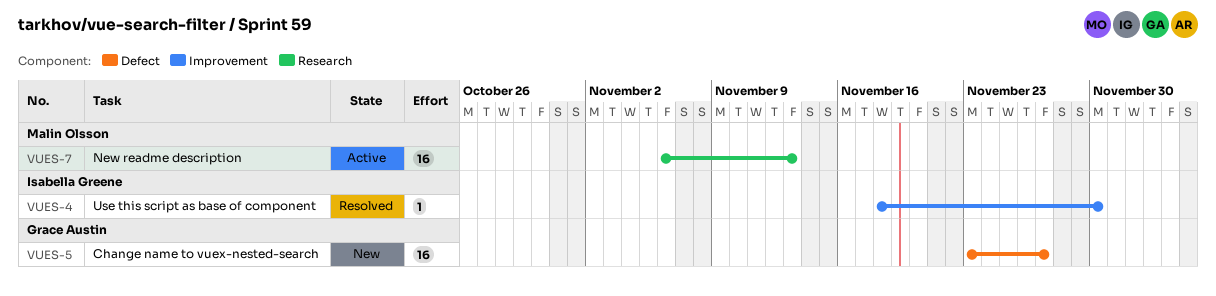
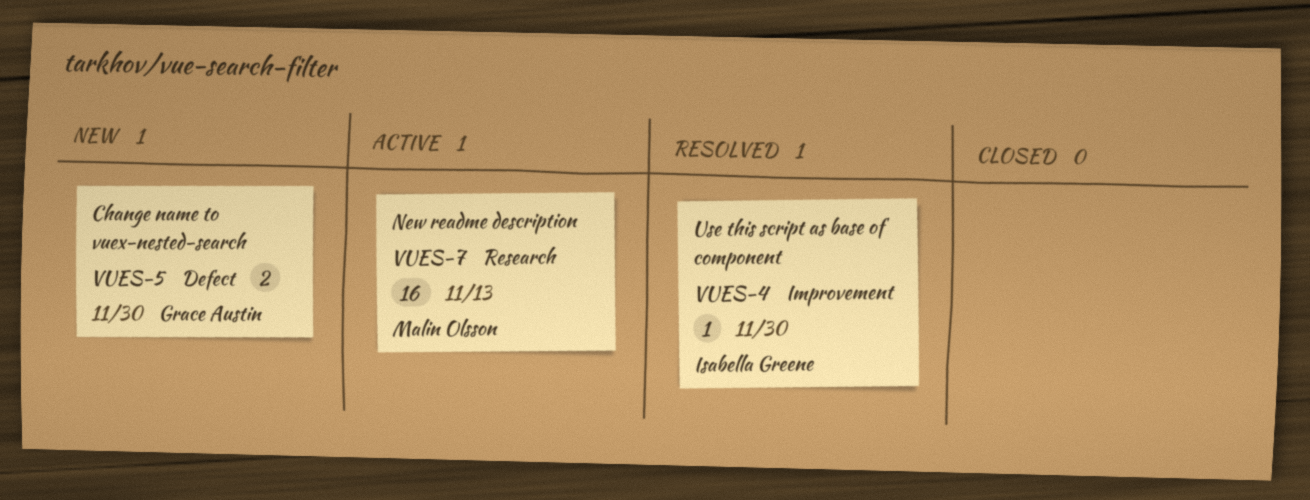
VUES-5, estimate: 16 -> 2
VUES-5, due: Nov 27 -> Nov 30

